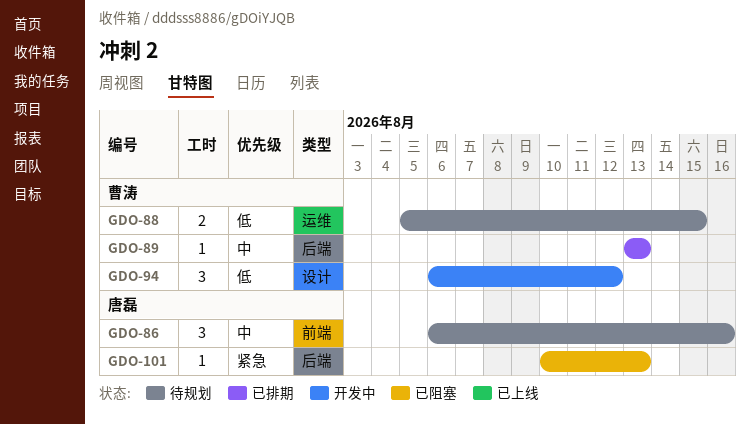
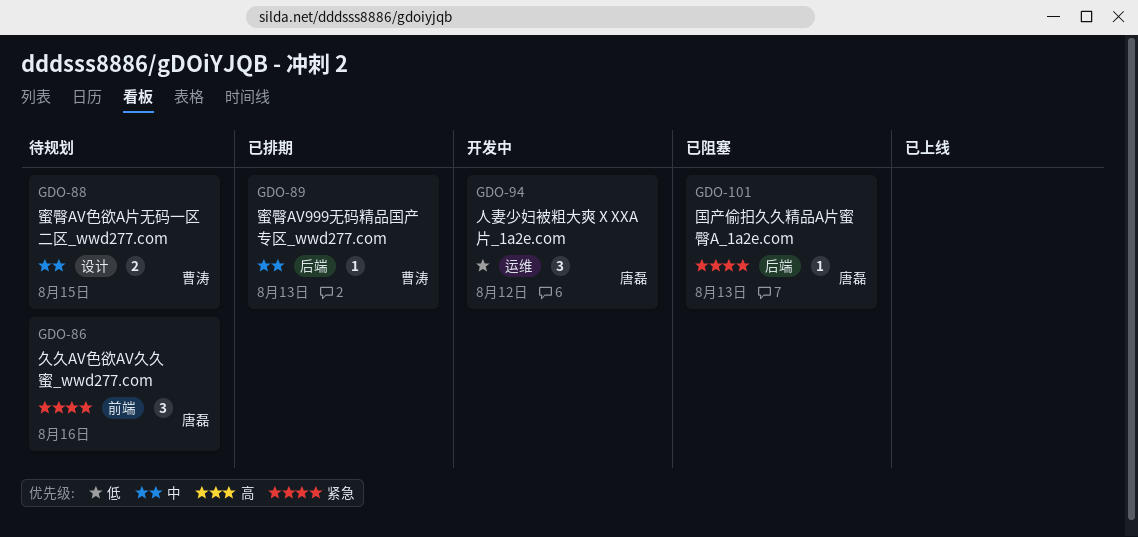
GDO-86, priority: 中 -> 紧急
GDO-88, priority: 低 -> 中
GDO-88, label: 运维 -> 设计
GDO-94, owner: 曹涛 -> 唐磊
GDO-94, label: 设计 -> 运维

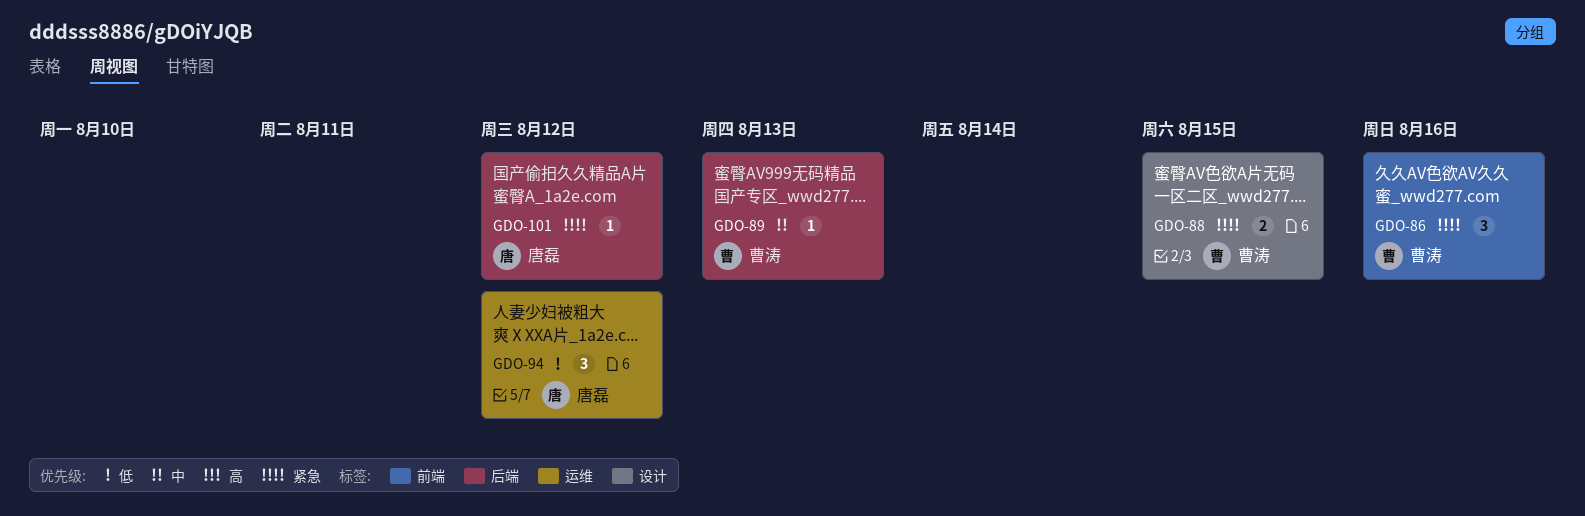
GDO-86, owner: 唐磊 -> 曹涛
GDO-88, priority: 中 -> 紧急
GDO-101, due: Aug 13 -> Aug 12

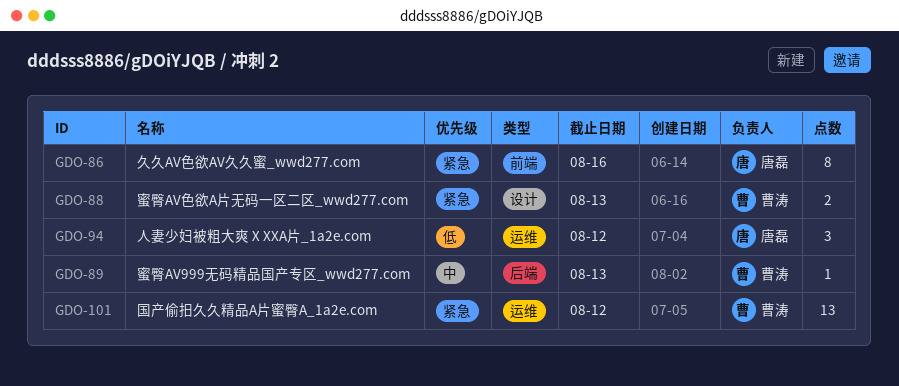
GDO-86, owner: 曹涛 -> 唐磊
GDO-86, estimate: 3 -> 8
GDO-88, due: Aug 15 -> Aug 13
GDO-101, owner: 唐磊 -> 曹涛
GDO-101, label: 后端 -> 运维
GDO-101, estimate: 1 -> 13

